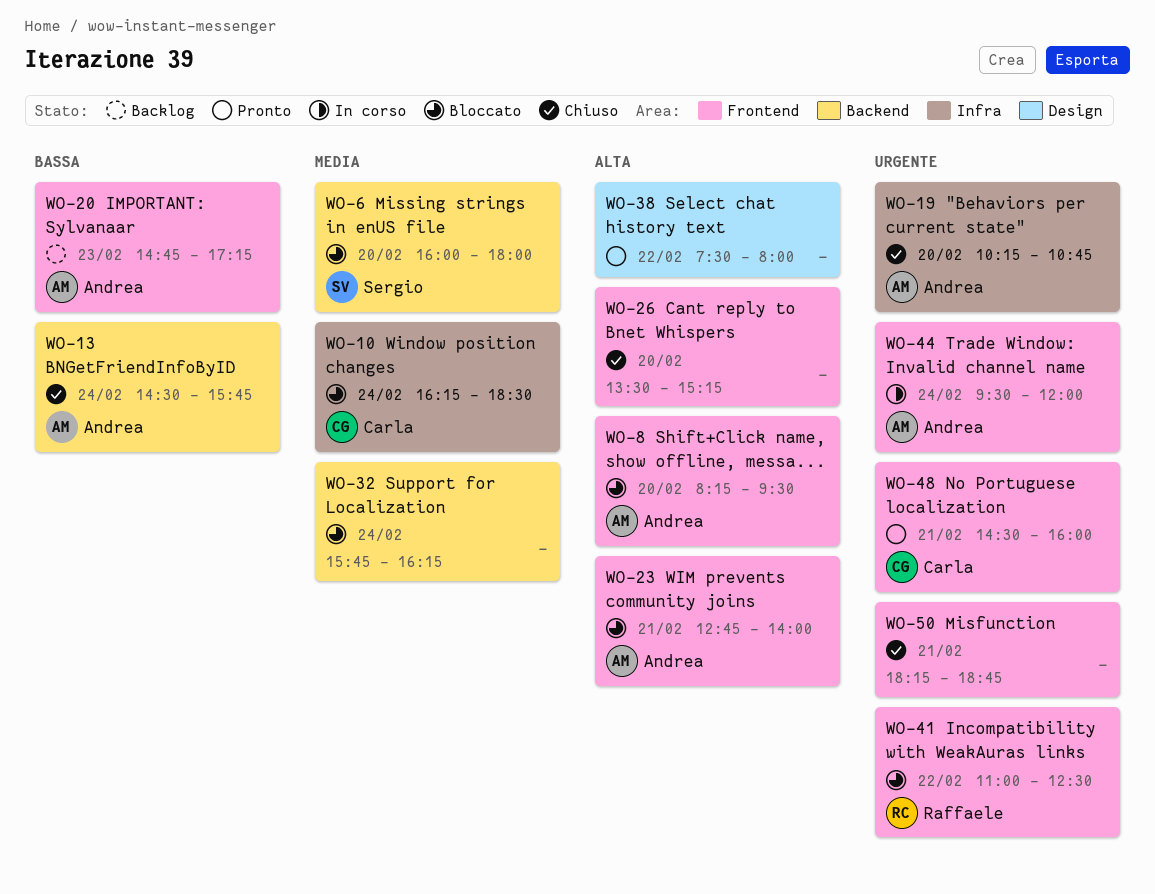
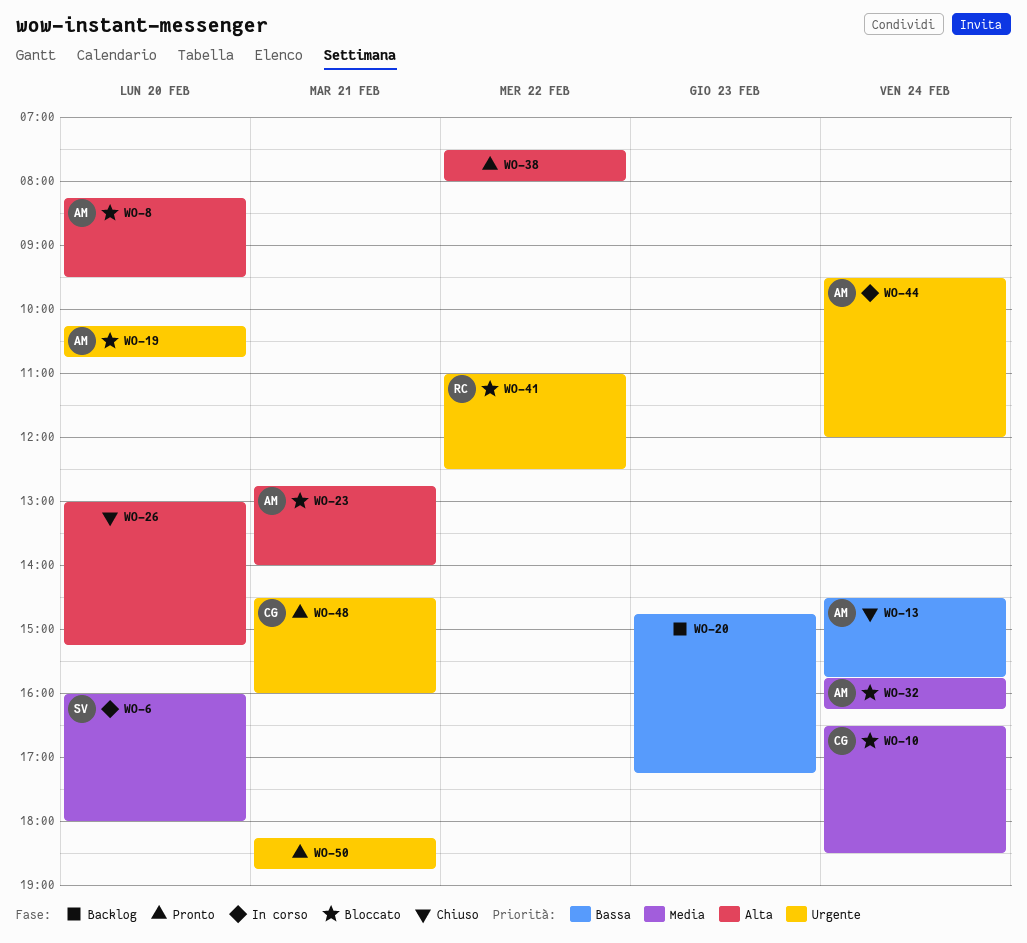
WO-6, status: Bloccato -> In corso
WO-10, begins: 16:15 -> 16:30
WO-19, status: Chiuso -> Bloccato
WO-20, owner: Andrea -> none
WO-26, begins: 13:30 -> 13:00
WO-32, owner: none -> Andrea
WO-50, status: Chiuso -> Pronto

